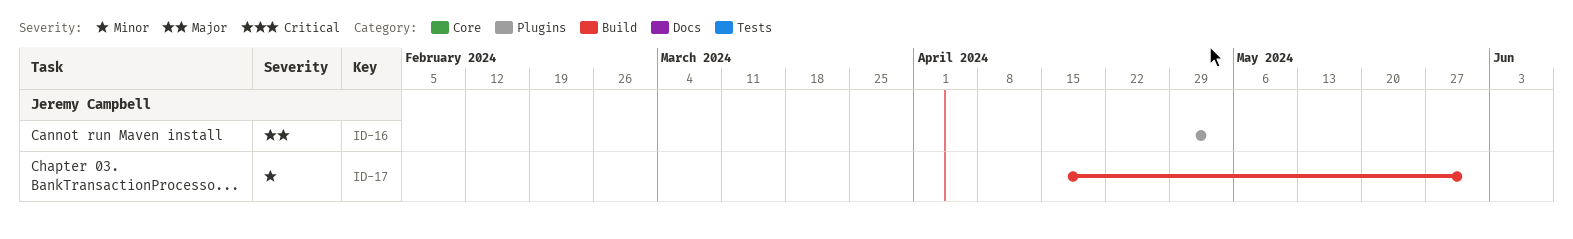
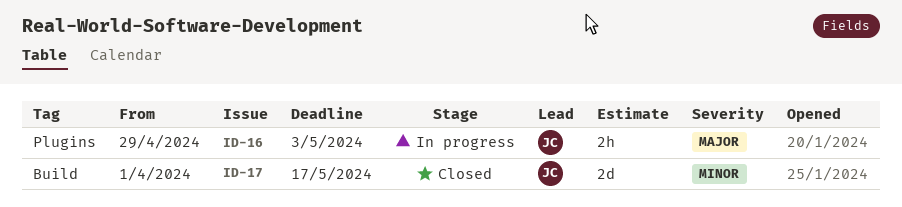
ID-17, start: Apr 15 -> Apr 1
ID-17, due: May 31 -> May 17

